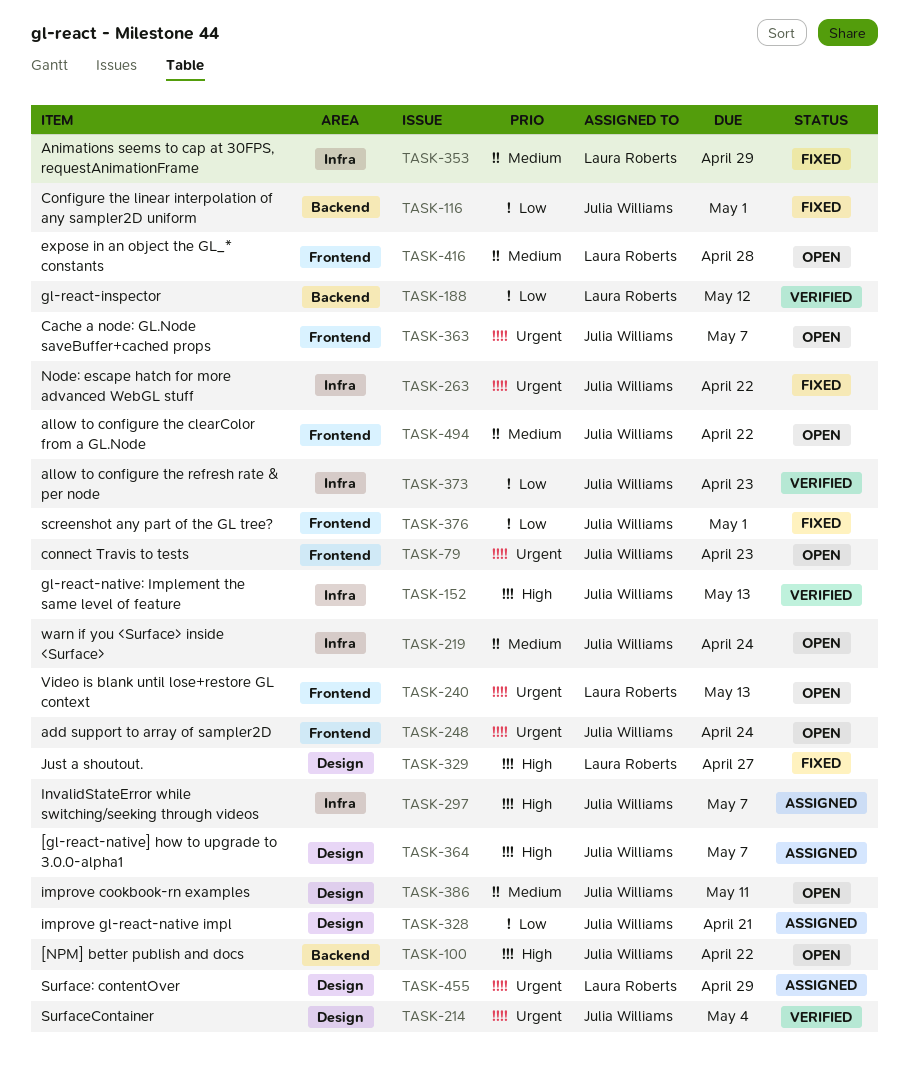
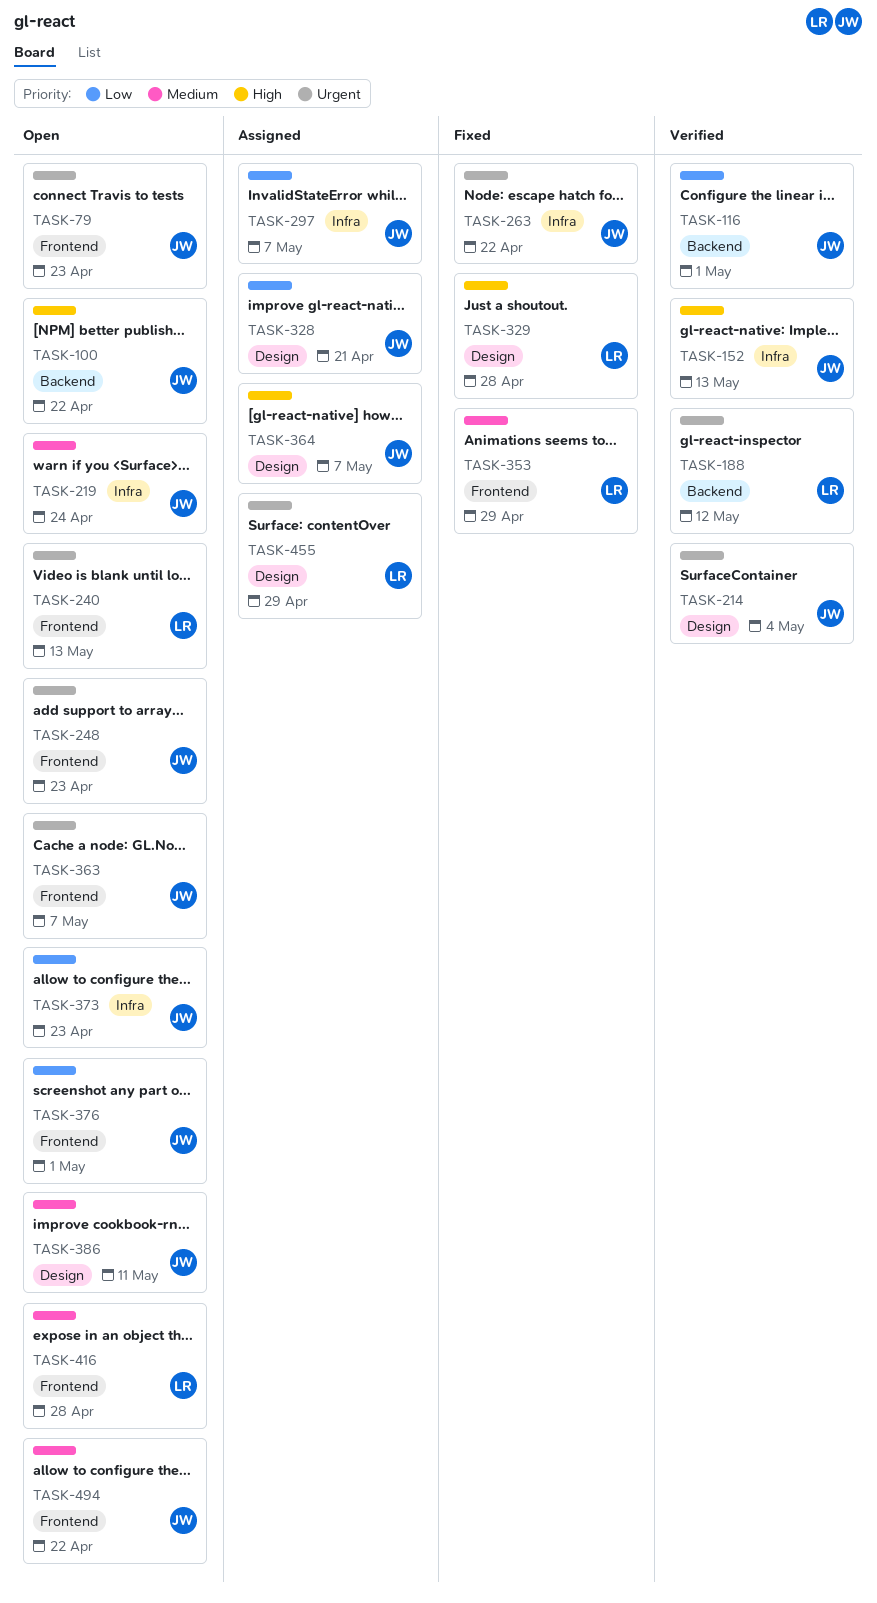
TASK-116, status: Fixed -> Verified
TASK-188, priority: Low -> Urgent
TASK-248, due: Apr 24 -> Apr 23
TASK-297, priority: High -> Low
TASK-329, due: Apr 27 -> Apr 28
TASK-353, label: Infra -> Frontend
TASK-373, status: Verified -> Open
TASK-376, status: Fixed -> Open

